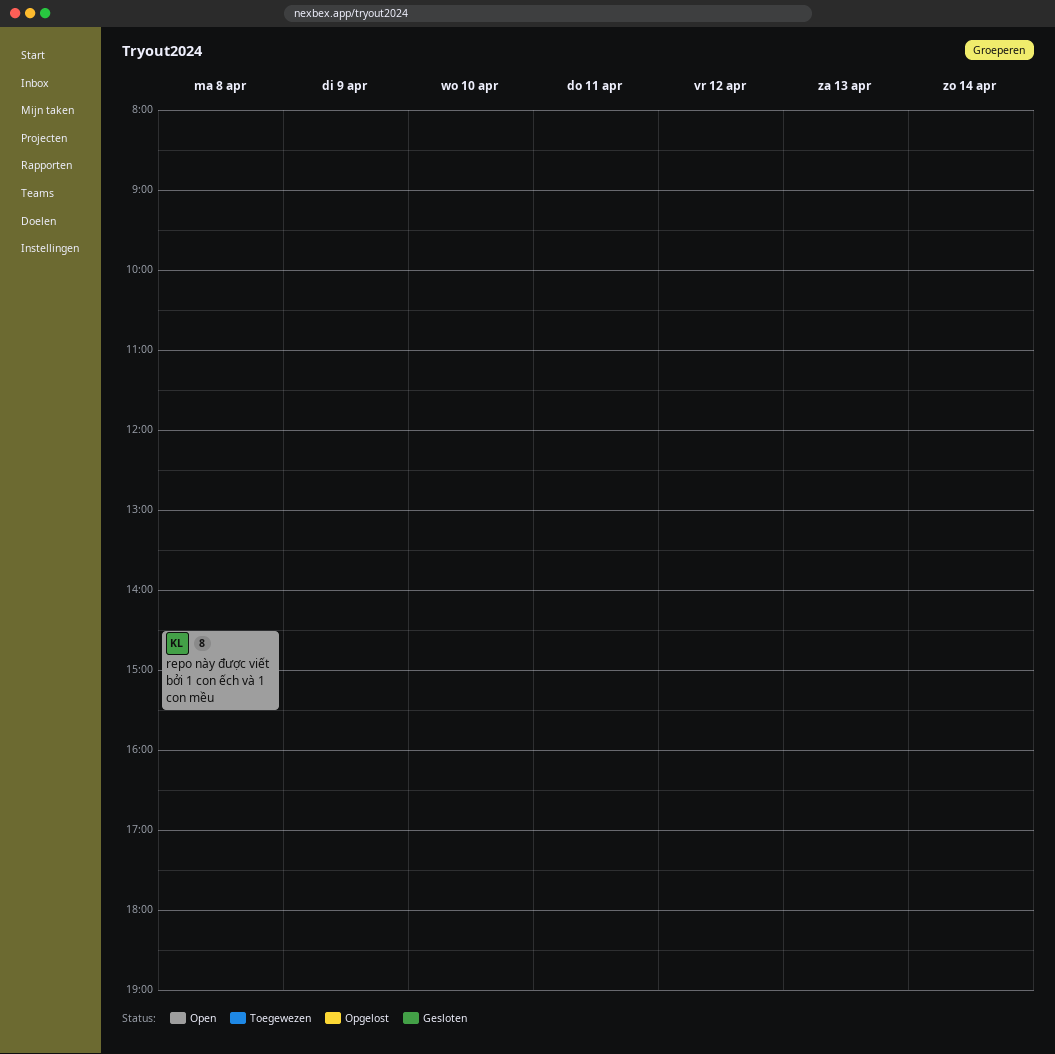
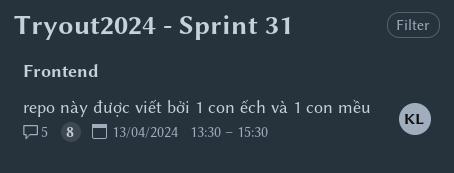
repo này được viết bởi 1 con ếch và 1 con mều, day: Apr 8 -> Apr 13
repo này được viết bởi 1 con ếch và 1 con mều, begins: 14:30 -> 13:30

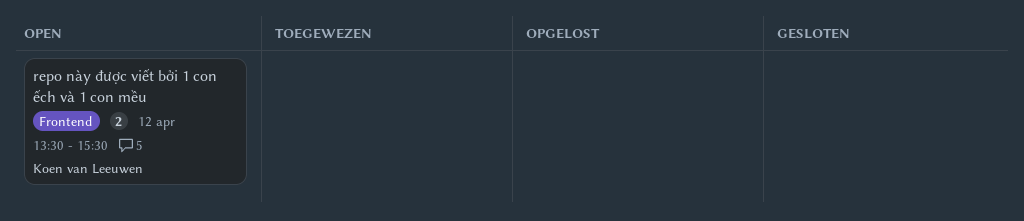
repo này được viết bởi 1 con ếch và 1 con mều, estimate: 8 -> 2
repo này được viết bởi 1 con ếch và 1 con mều, day: Apr 13 -> Apr 12

